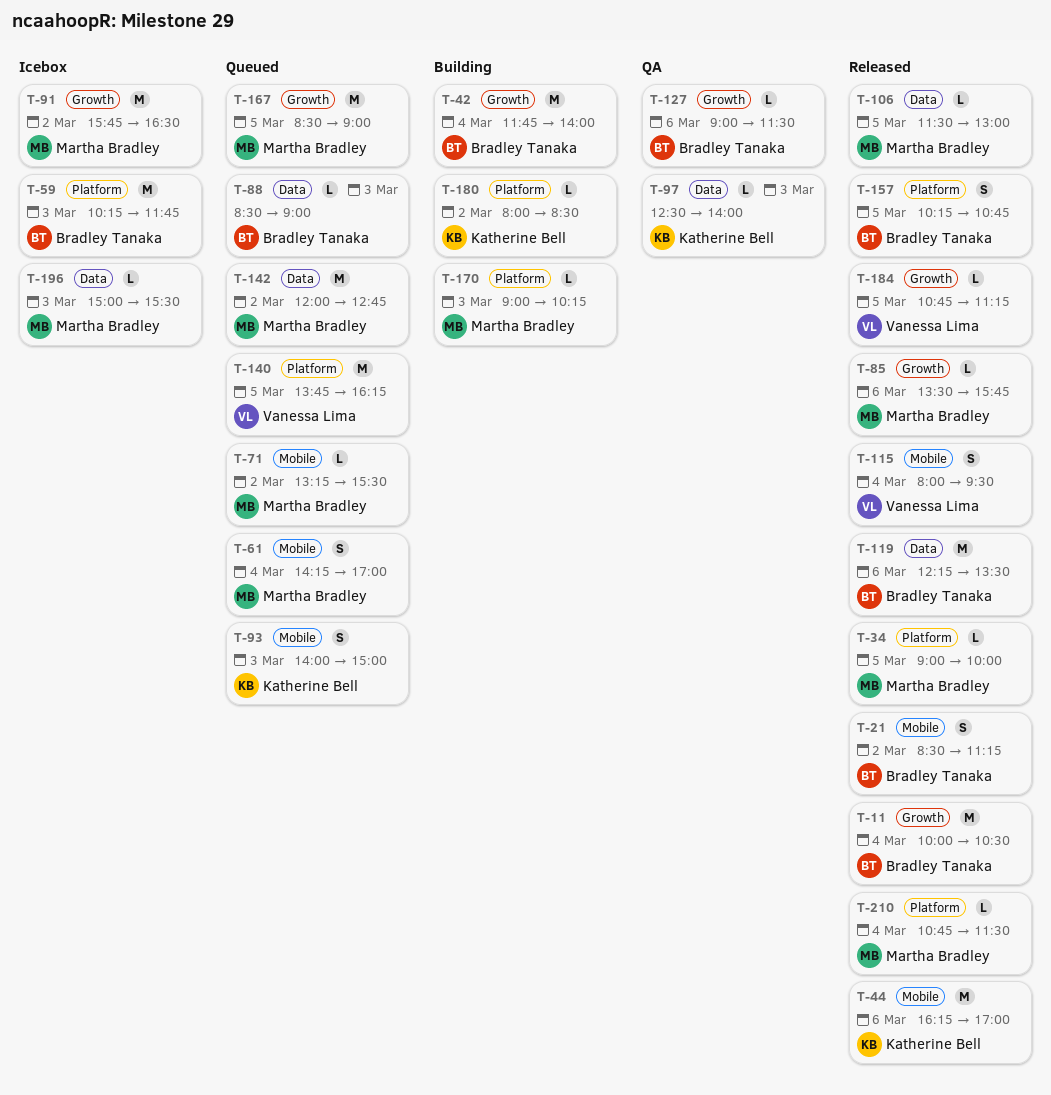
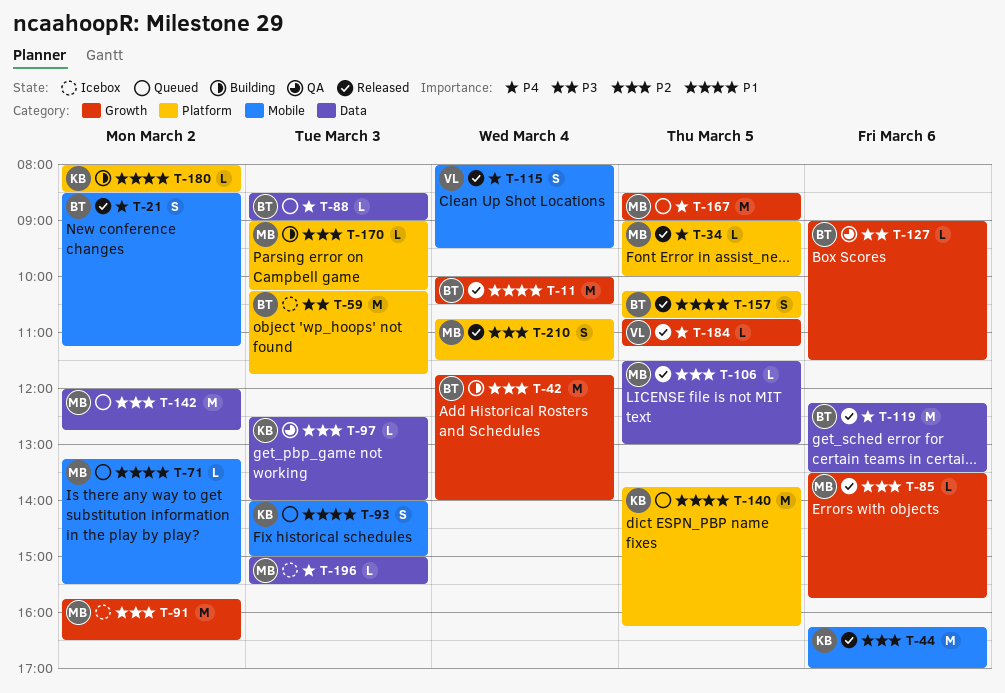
T-61: present -> none
T-140, owner: Vanessa Lima -> Katherine Bell
T-210, estimate: L -> S

